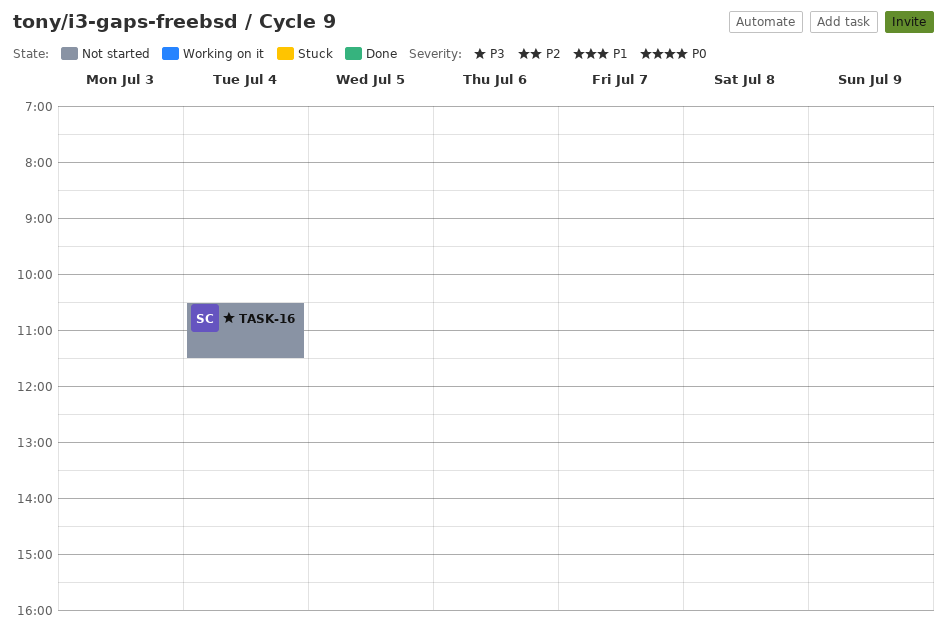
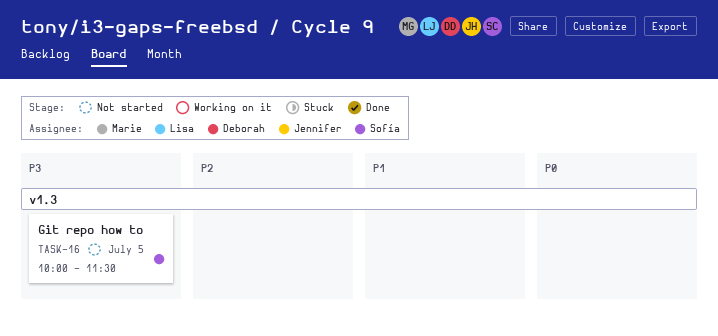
TASK-16, day: Jul 4 -> Jul 5
TASK-16, begins: 10:30 -> 10:00

